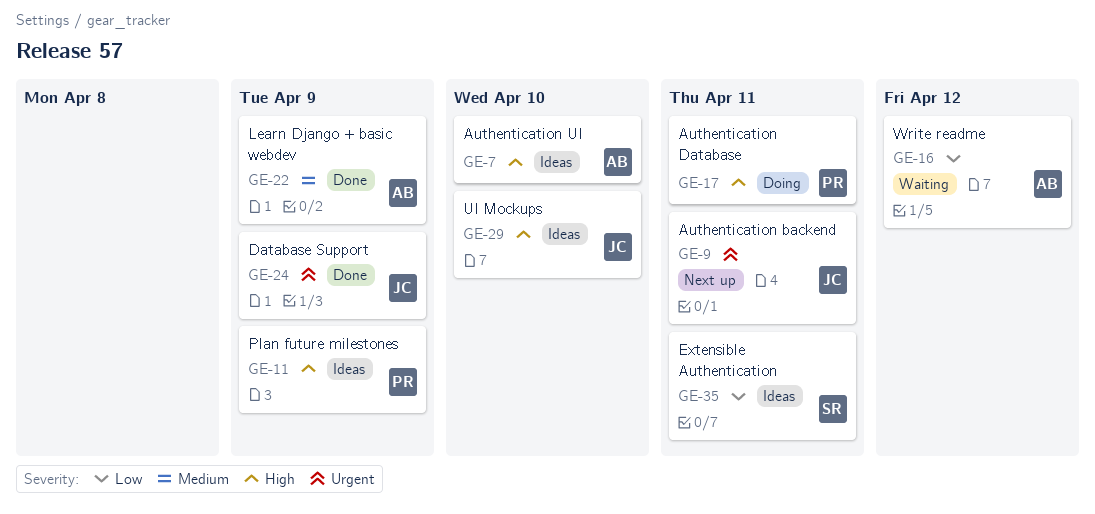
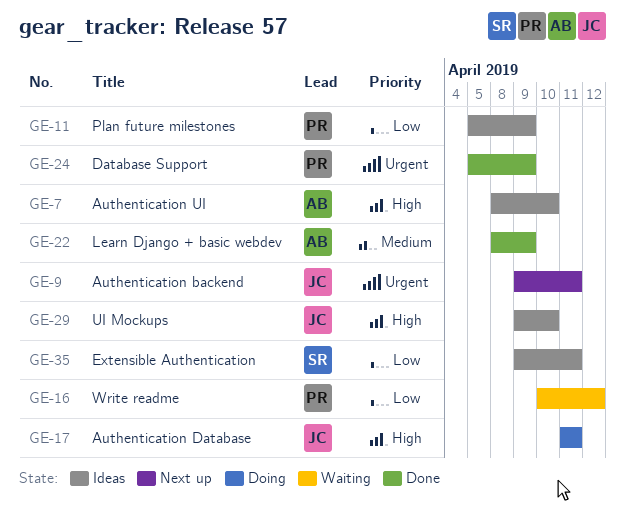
GE-11, priority: High -> Low
GE-16, owner: AB -> PR
GE-17, owner: PR -> JC
GE-24, owner: JC -> PR

